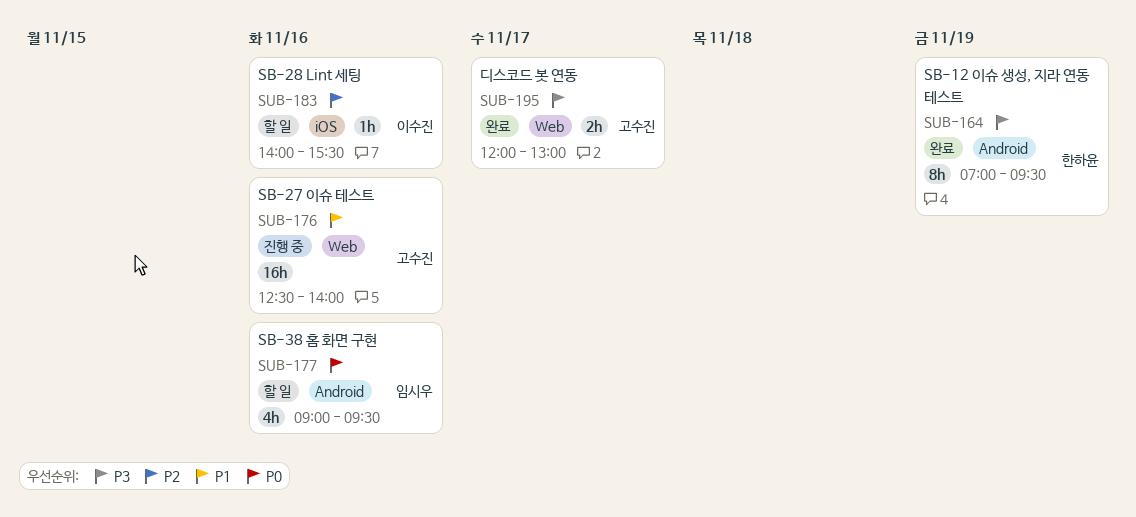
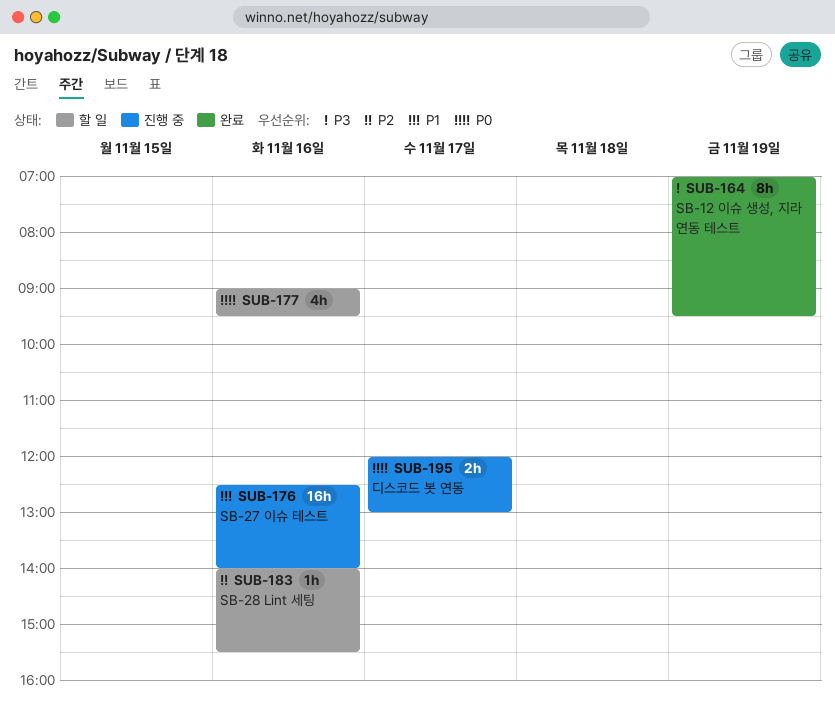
SUB-195, status: 완료 -> 진행 중
SUB-195, priority: P3 -> P0

